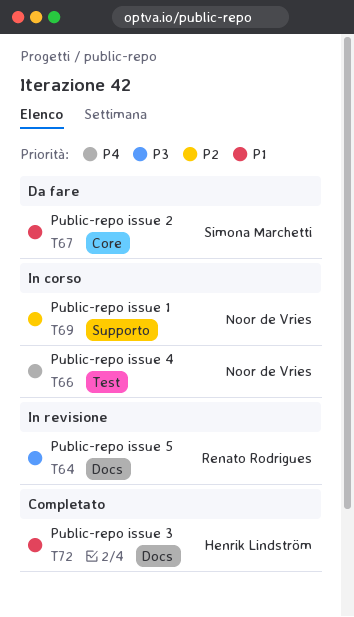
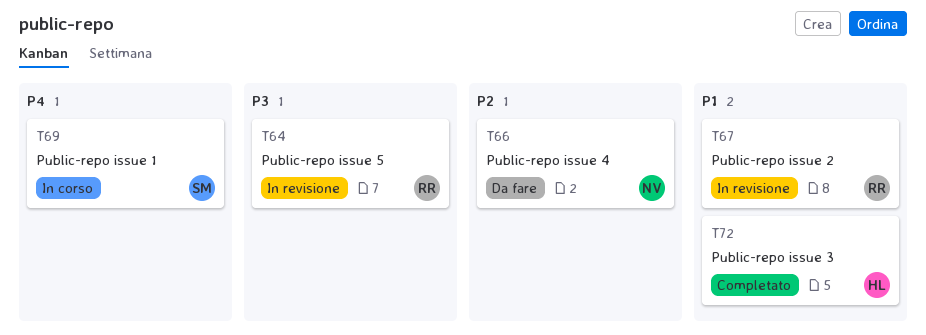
T66, status: In corso -> Da fare
T66, priority: P4 -> P2
T67, status: Da fare -> In revisione
T67, owner: Simona Marchetti -> Renato Rodrigues
T69, owner: Noor de Vries -> Simona Marchetti
T69, priority: P2 -> P4

